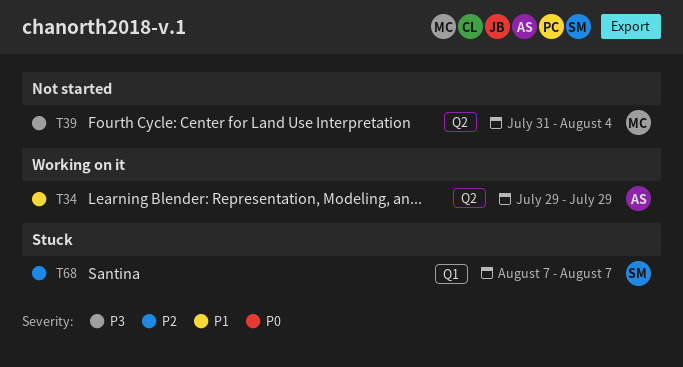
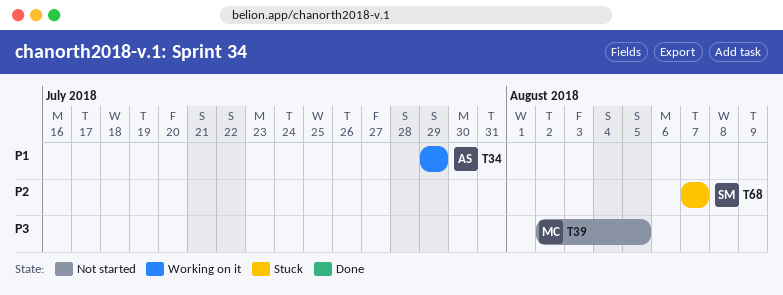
T39, start: Jul 31 -> Aug 2
T39, due: Aug 4 -> Aug 5

